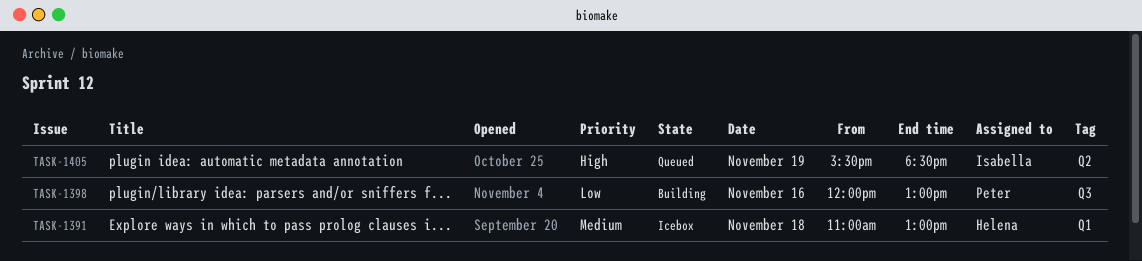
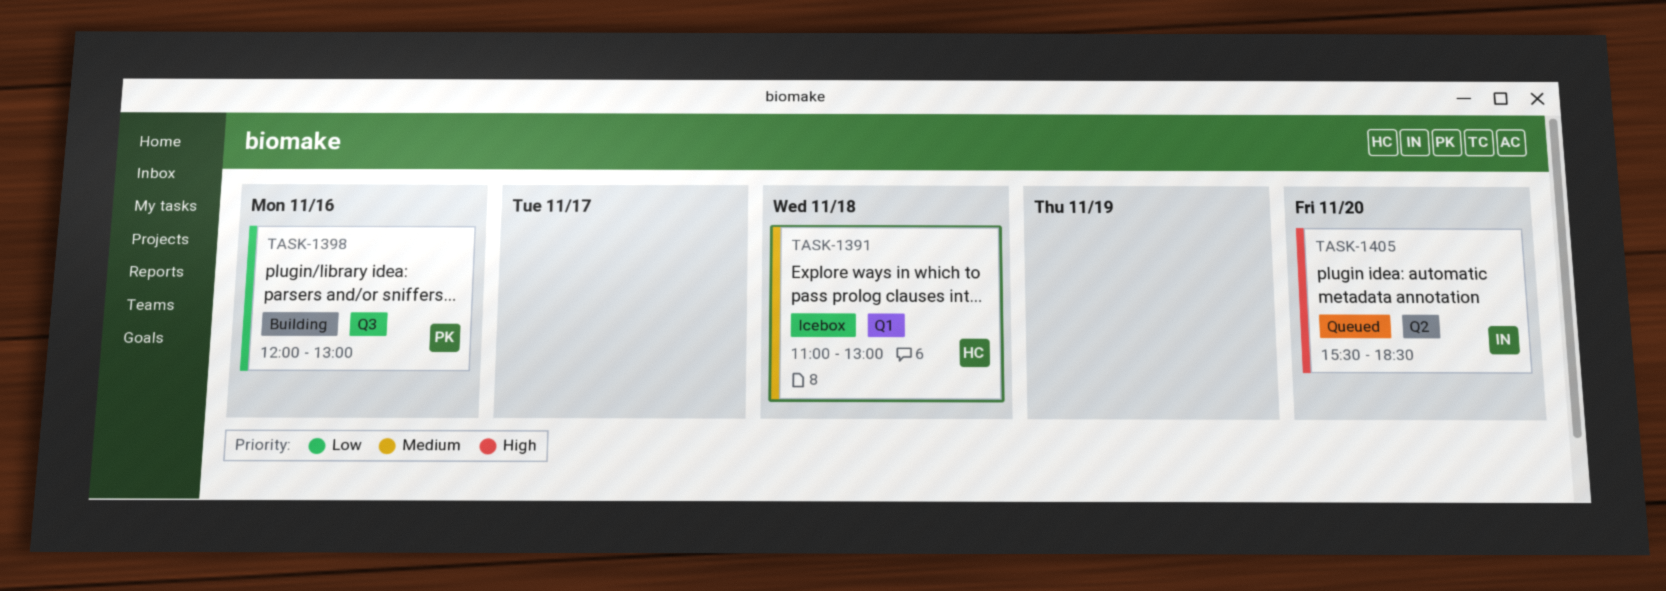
TASK-1405, day: Nov 19 -> Nov 20

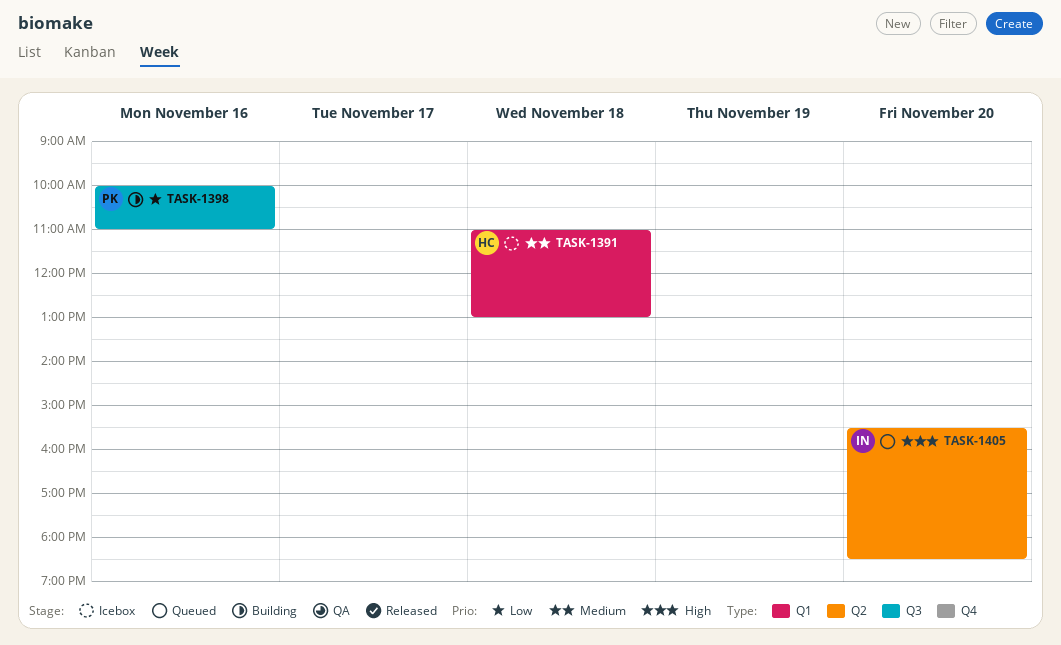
TASK-1398, begins: 12:00 -> 10:00
TASK-1398, ends: 13:00 -> 11:00

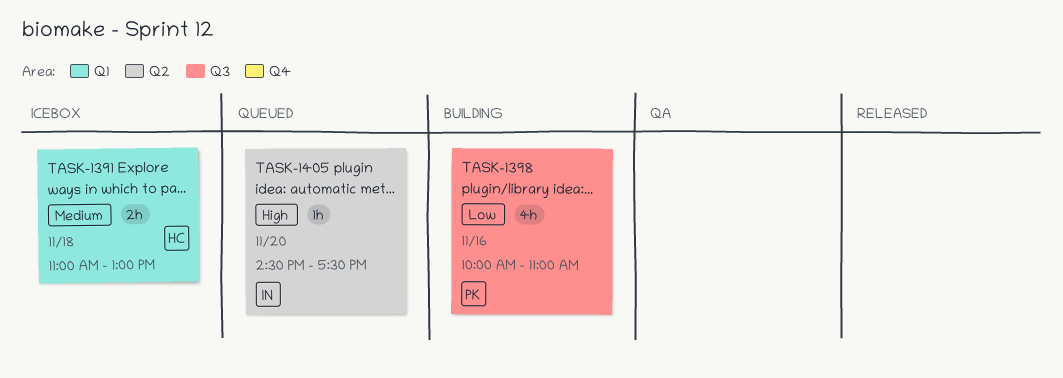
TASK-1405, begins: 15:30 -> 14:30
TASK-1405, ends: 18:30 -> 17:30

